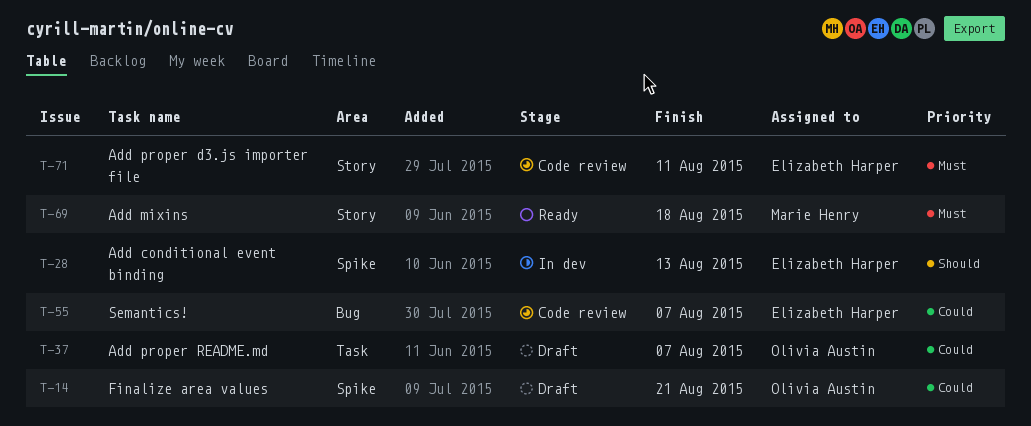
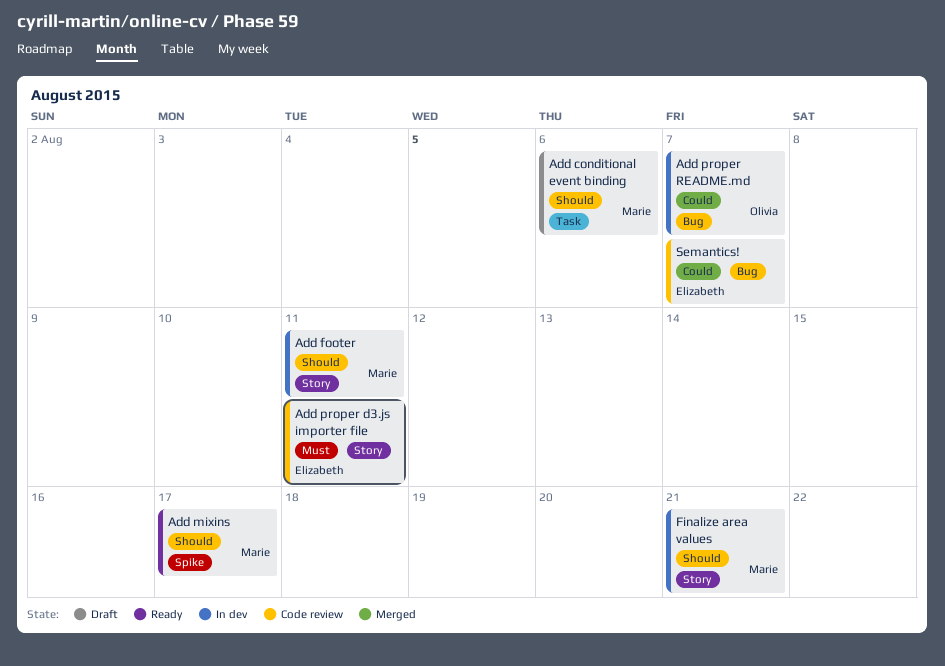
Add conditional event binding, status: In dev -> Draft
Add conditional event binding, owner: Elizabeth Harper -> Marie Henry
Add conditional event binding, label: Spike -> Task
Add conditional event binding, due: Aug 13 -> Aug 6
Add footer: none -> present
Add mixins, priority: Must -> Should
Add mixins, label: Story -> Spike
Add mixins, due: Aug 18 -> Aug 17
Add proper README.md, status: Draft -> In dev
Add proper README.md, label: Task -> Bug
Finalize area values, status: Draft -> In dev
Finalize area values, owner: Olivia Austin -> Marie Henry
Finalize area values, priority: Could -> Should
Finalize area values, label: Spike -> Story

